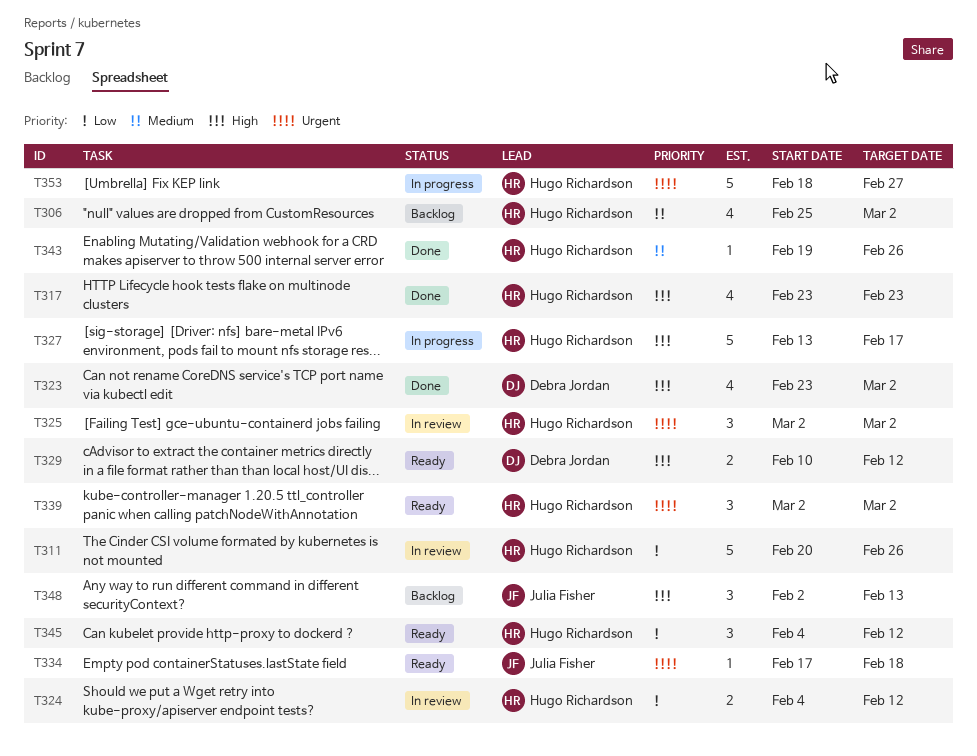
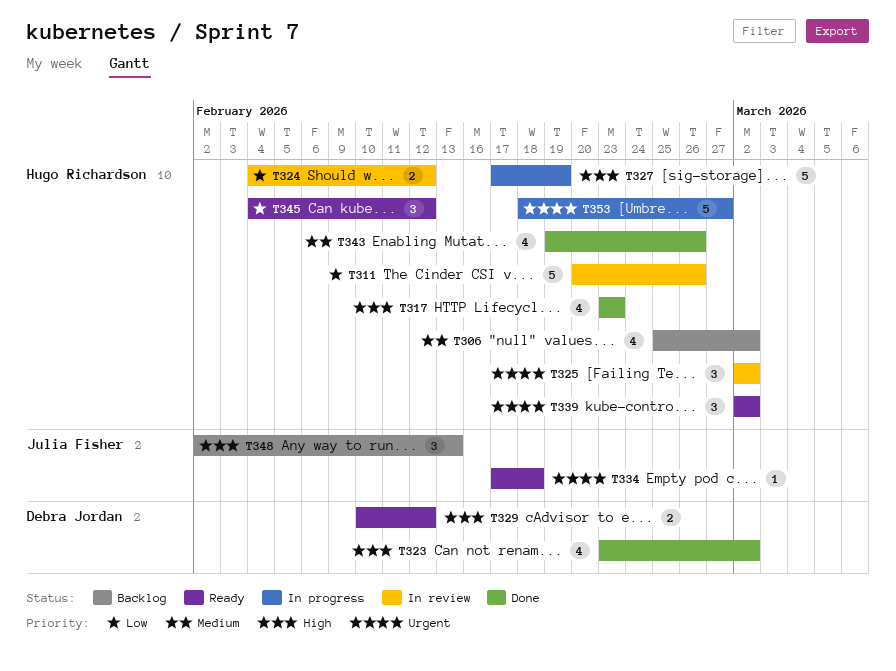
T327, start: Feb 13 -> Feb 17
T327, due: Feb 17 -> Feb 19
T343, estimate: 1 -> 4

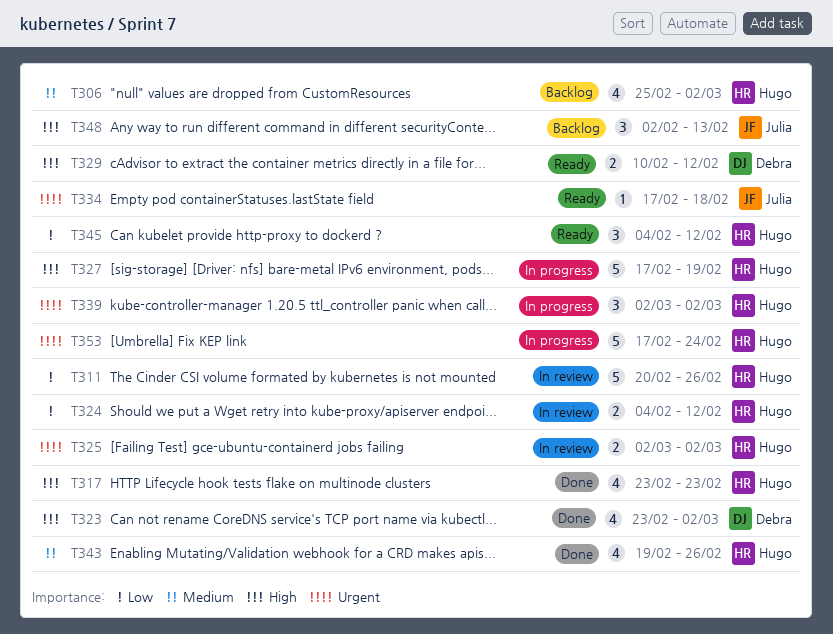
T325, estimate: 3 -> 2
T339, status: Ready -> In progress
T353, start: Feb 18 -> Feb 17
T353, due: Feb 27 -> Feb 24

